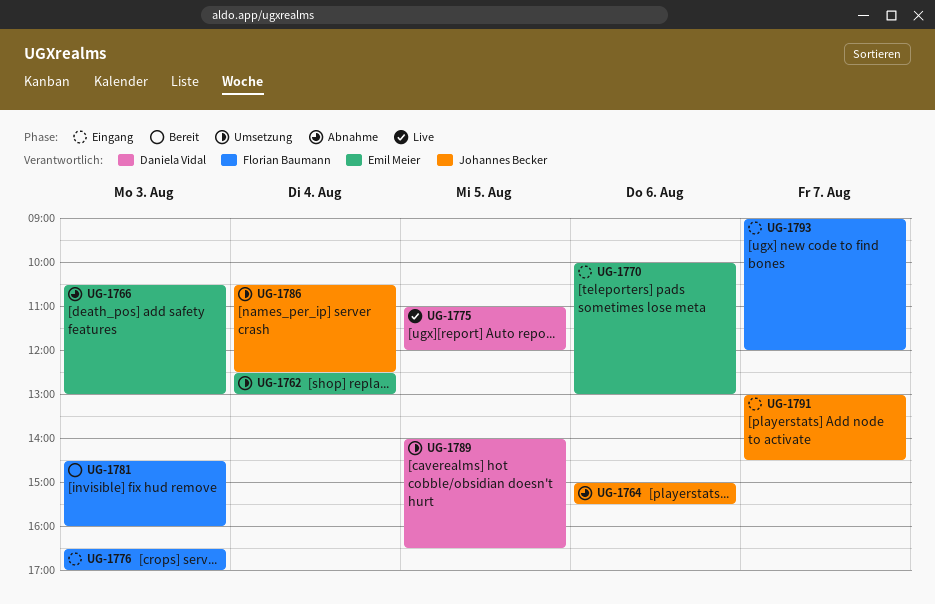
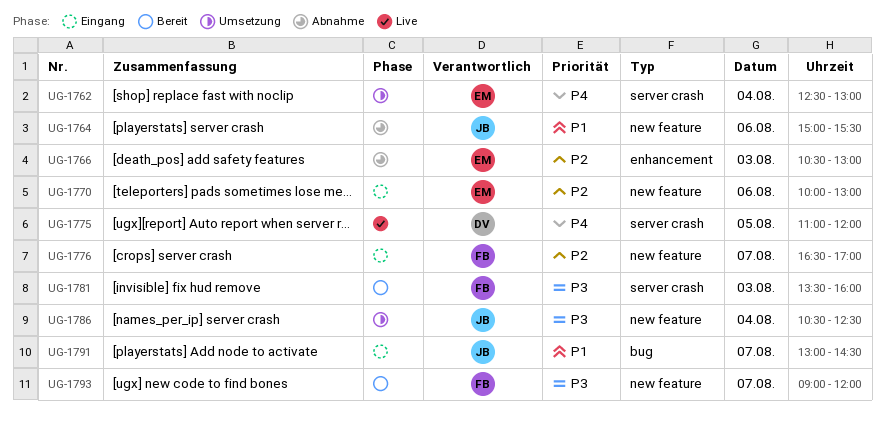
UG-1776, day: Aug 3 -> Aug 7
UG-1781, begins: 14:30 -> 13:30
UG-1789: present -> none
UG-1793, status: Eingang -> Bereit

